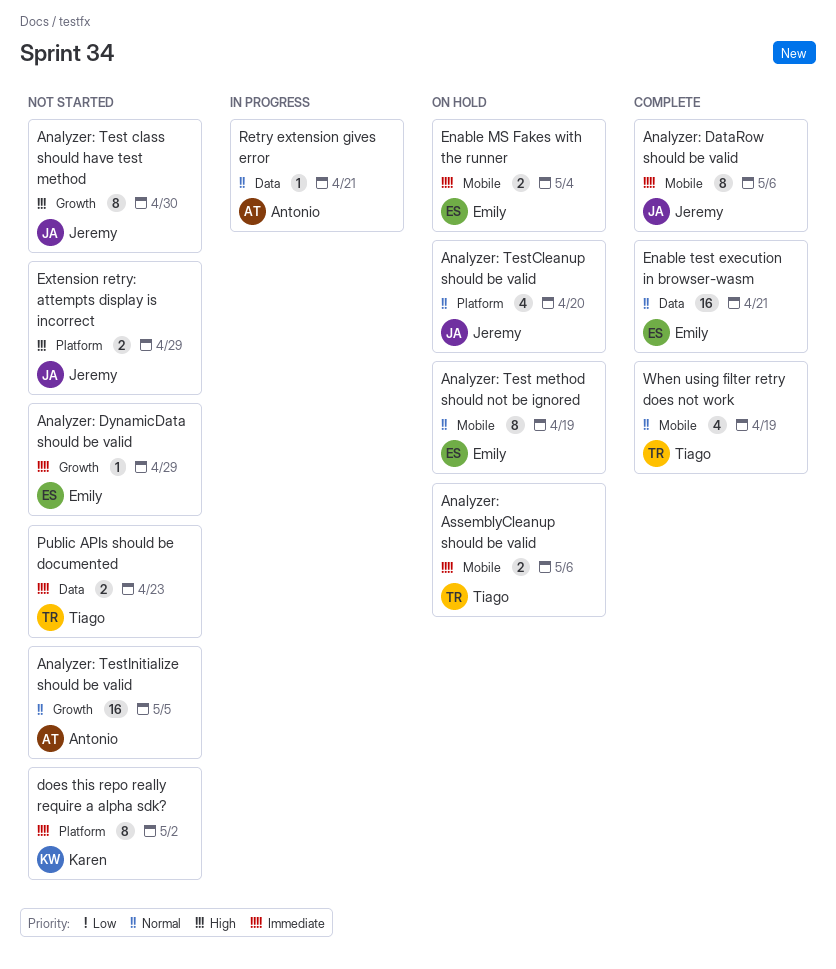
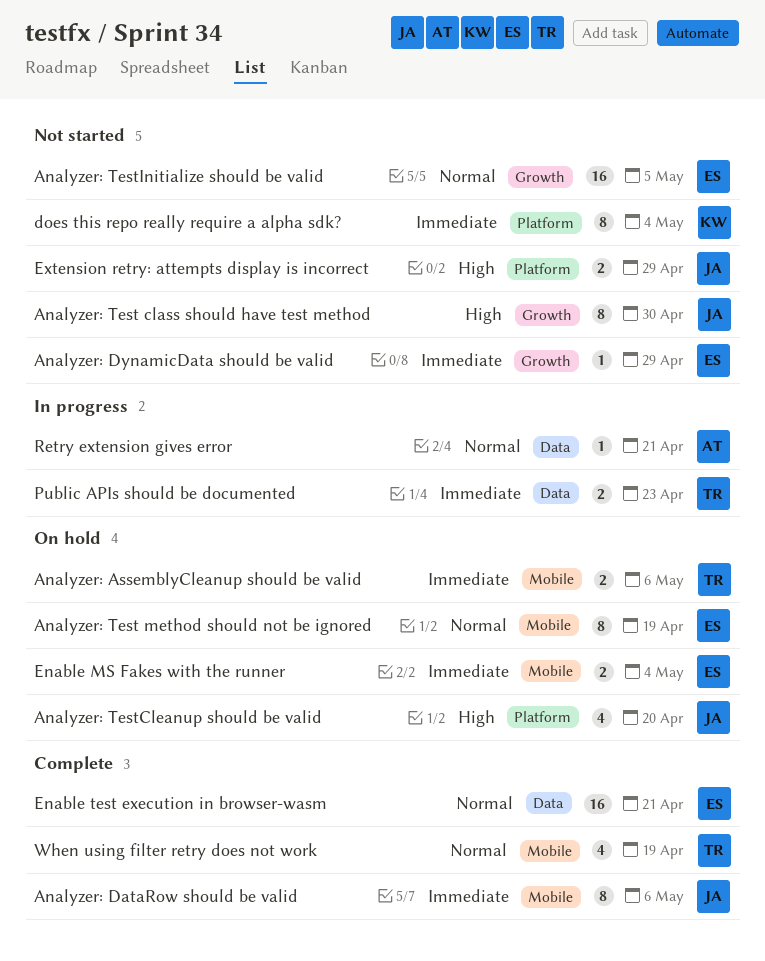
Analyzer: TestCleanup should be valid, priority: Normal -> High
Analyzer: TestInitialize should be valid, owner: Antonio -> Emily
does this repo really require a alpha sdk?, due: May 2 -> May 4
Public APIs should be documented, status: Not started -> In progress

